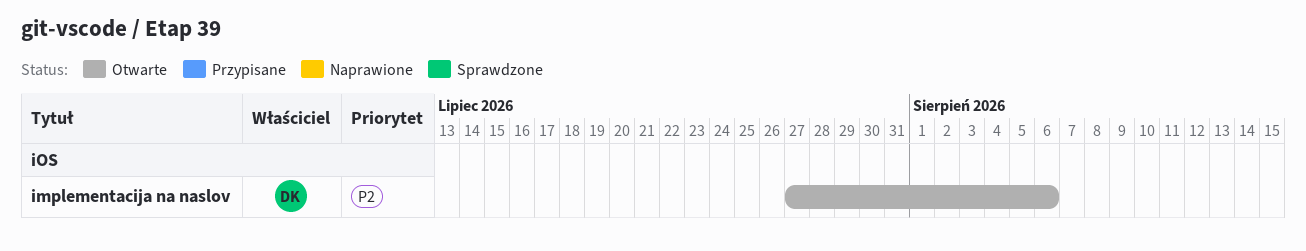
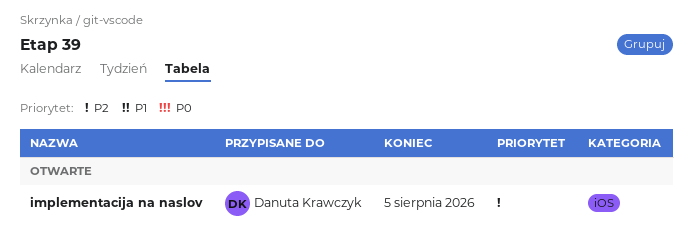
implementacija na naslov, due: Aug 6 -> Aug 5

